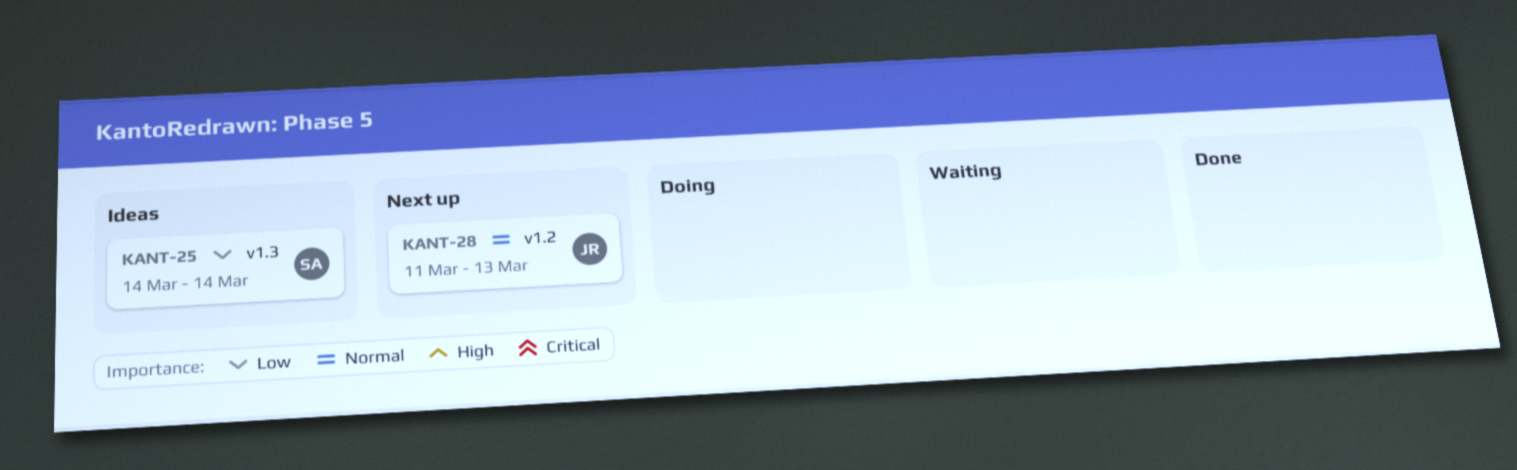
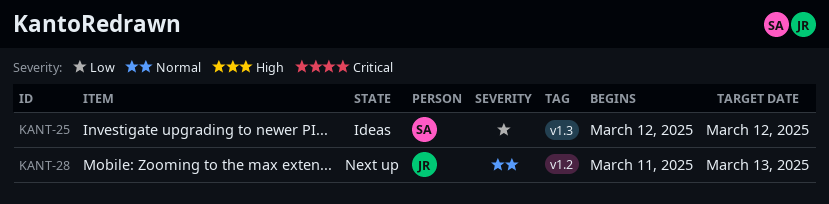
KANT-25, start: Mar 14 -> Mar 12
KANT-25, due: Mar 14 -> Mar 12

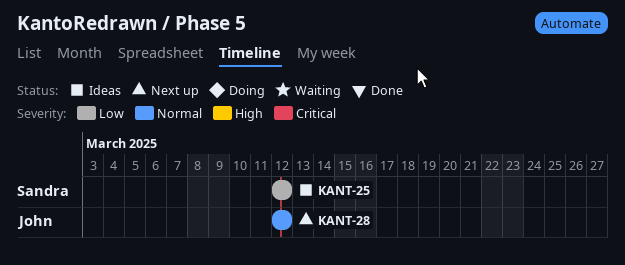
KANT-28, start: Mar 11 -> Mar 12
KANT-28, due: Mar 13 -> Mar 12

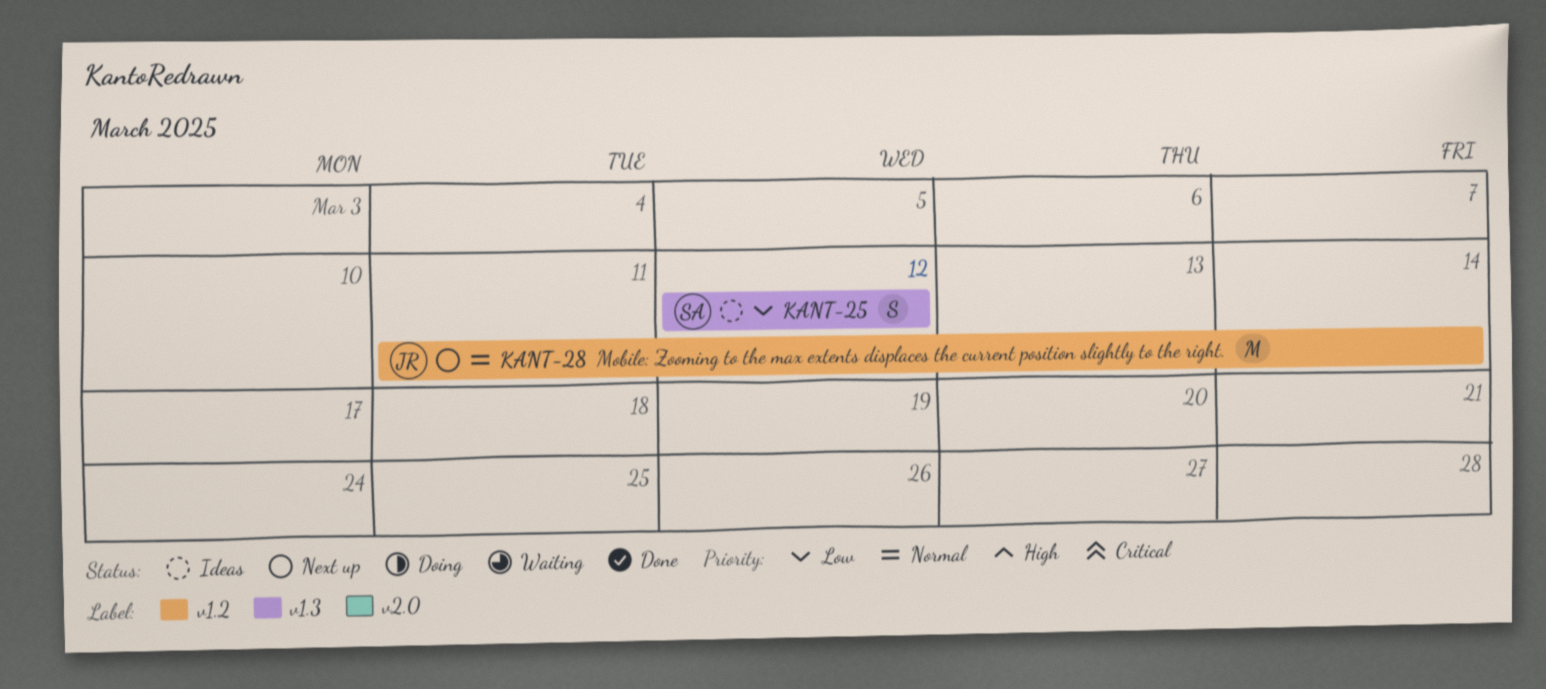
KANT-28, start: Mar 12 -> Mar 11
KANT-28, due: Mar 12 -> Mar 14

